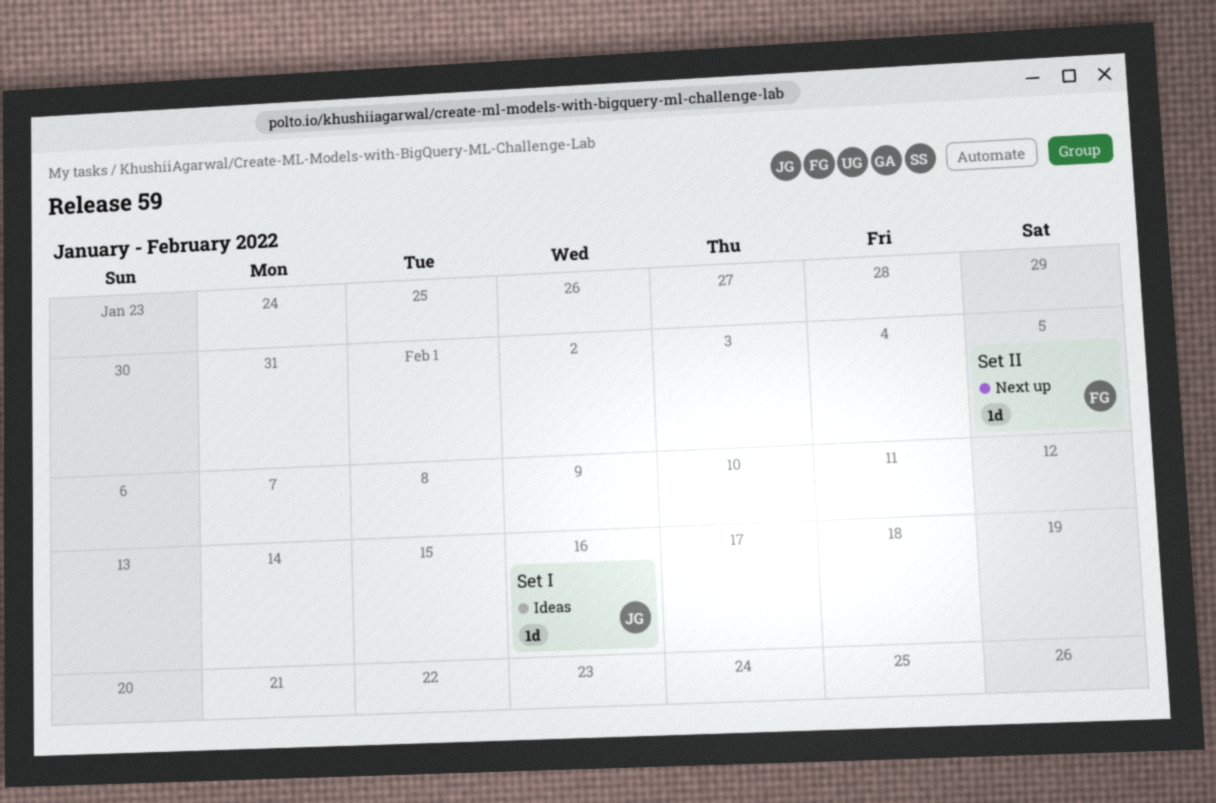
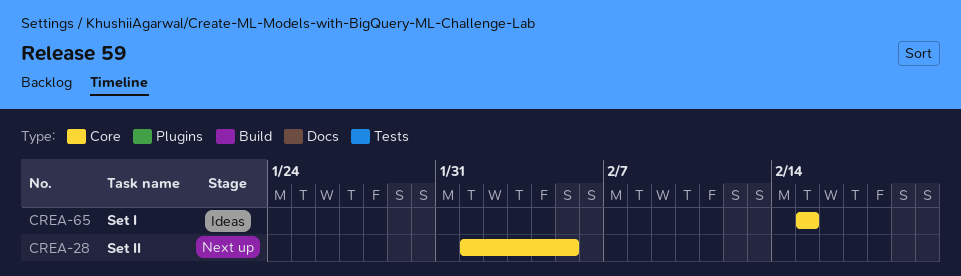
Set I, due: Feb 16 -> Feb 15

